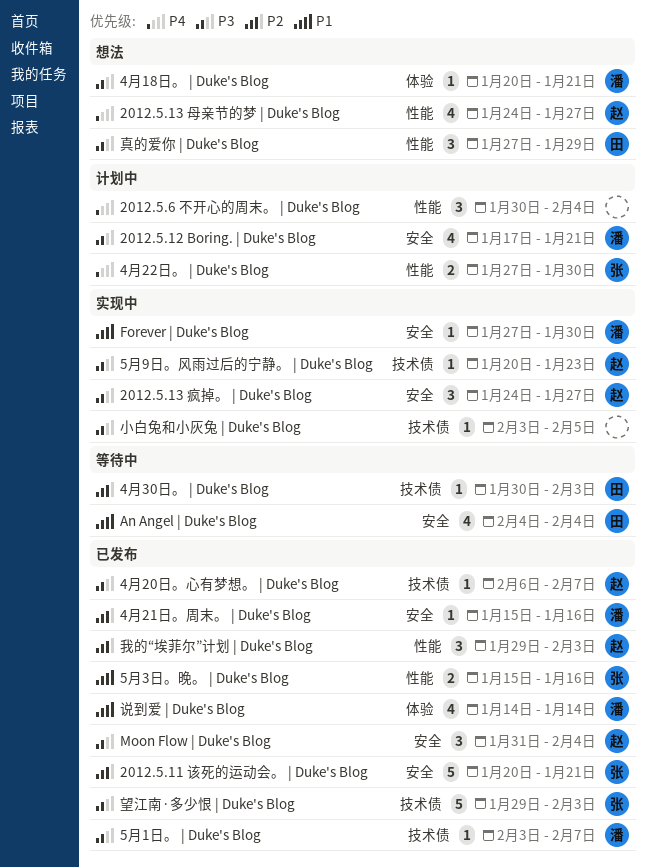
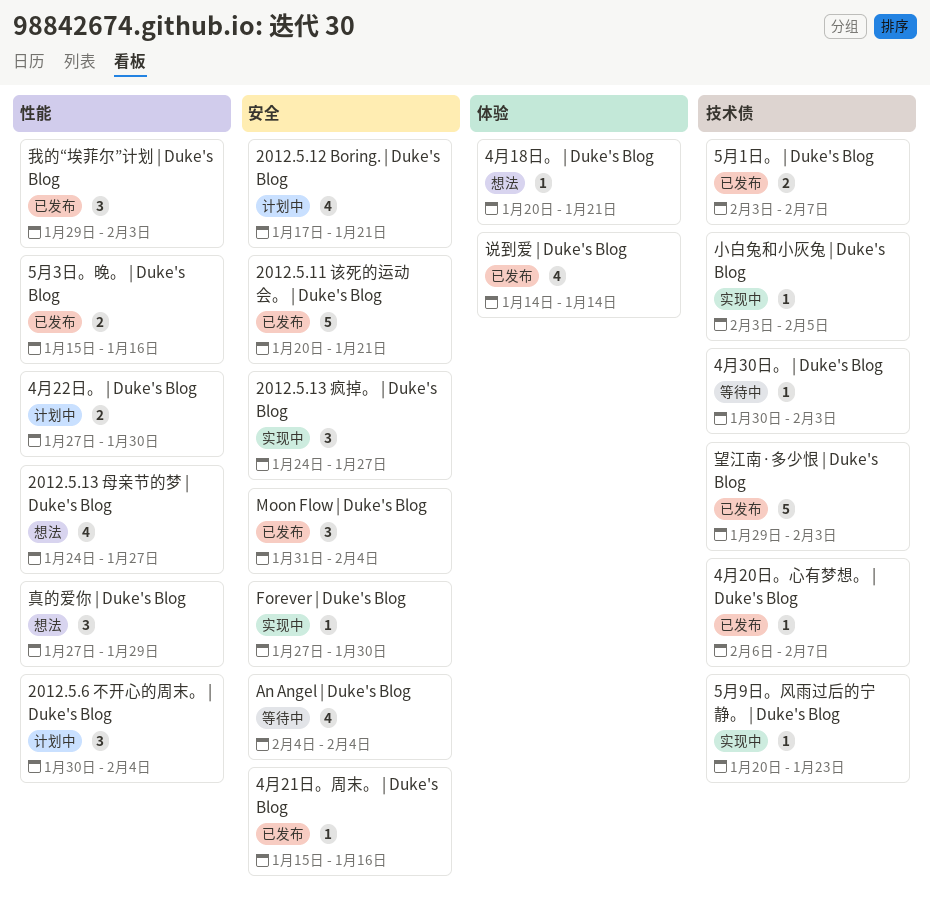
5月1日。 | Duke's Blog, estimate: 1 -> 2

